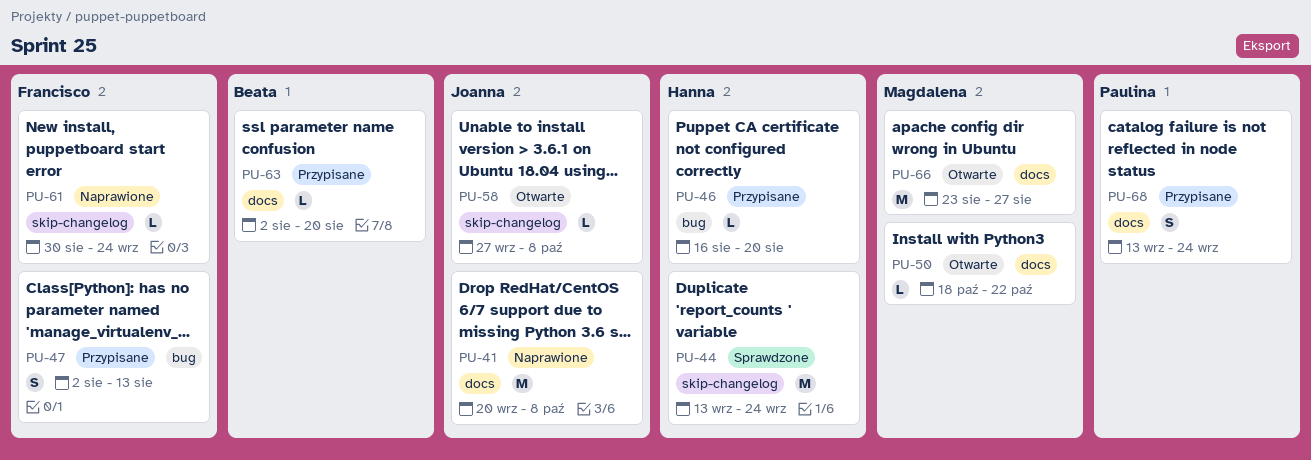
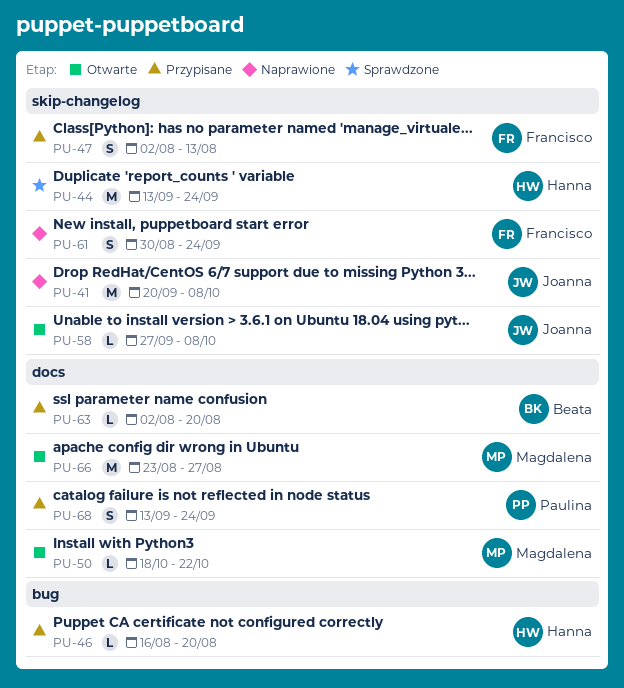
PU-41, label: docs -> skip-changelog
PU-47, label: bug -> skip-changelog
PU-61, estimate: L -> S

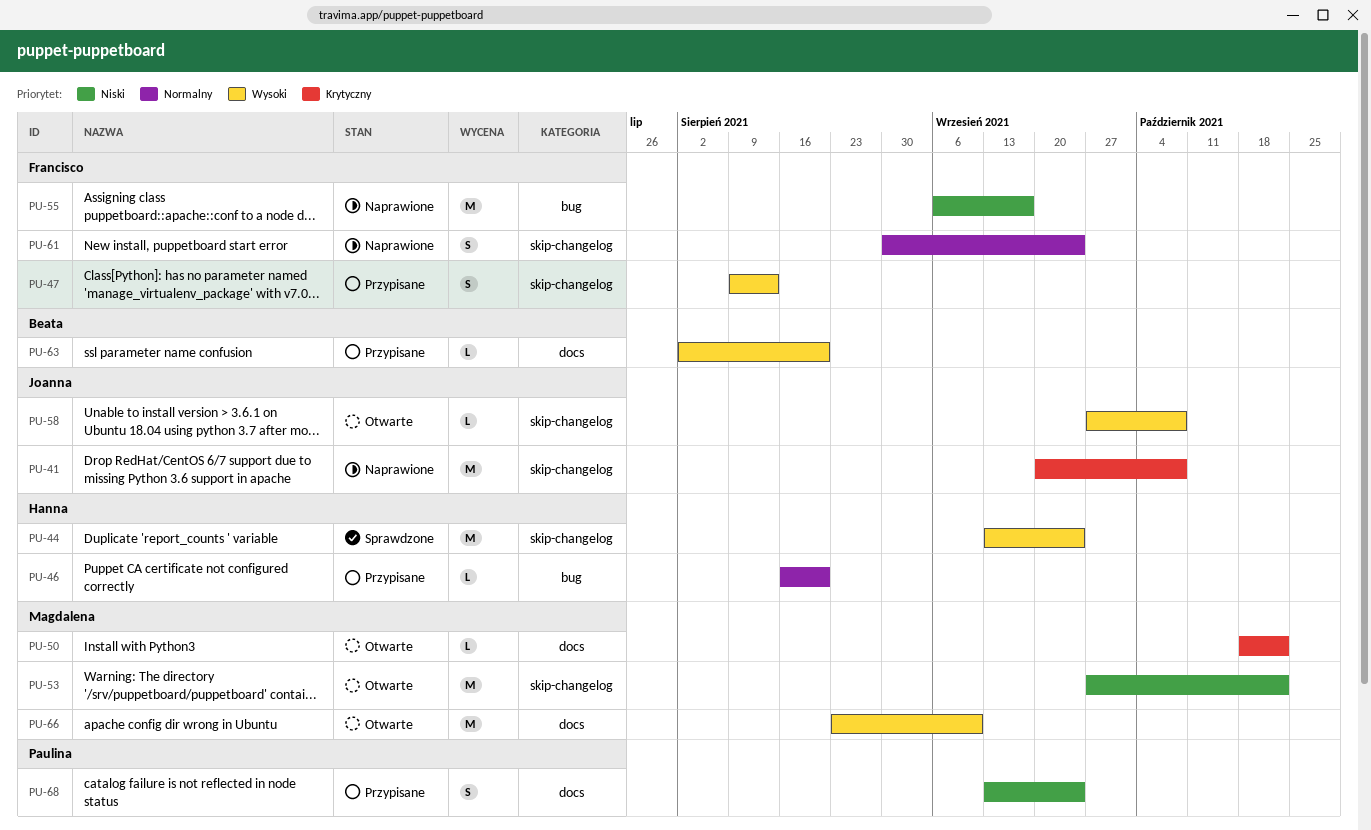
PU-47, start: Aug 2 -> Aug 9
PU-53: none -> present
PU-55: none -> present
PU-66, due: Aug 27 -> Sep 10

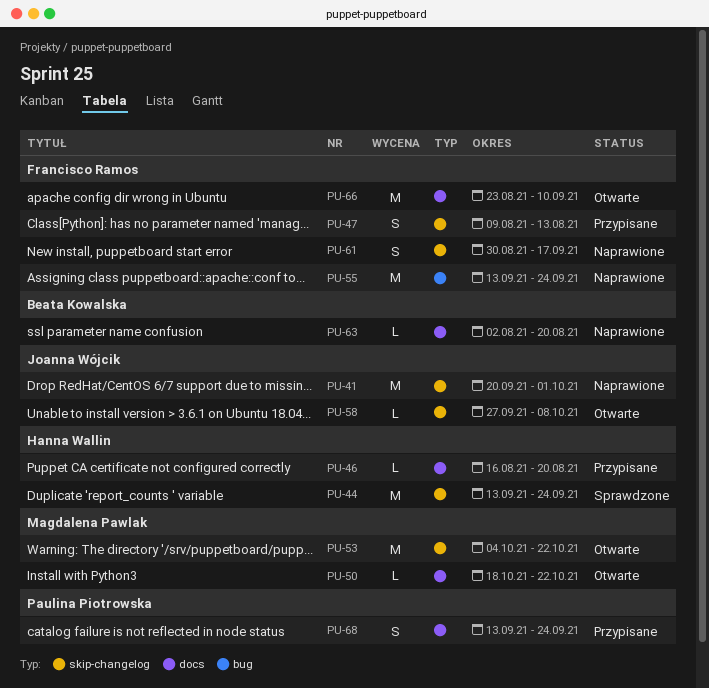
PU-41, due: Oct 8 -> Oct 1
PU-46, label: bug -> docs
PU-53, start: Sep 27 -> Oct 4
PU-55, start: Sep 6 -> Sep 13
PU-55, due: Sep 17 -> Sep 24
PU-61, due: Sep 24 -> Sep 17
PU-63, status: Przypisane -> Naprawione
PU-66, owner: Magdalena Pawlak -> Francisco Ramos

